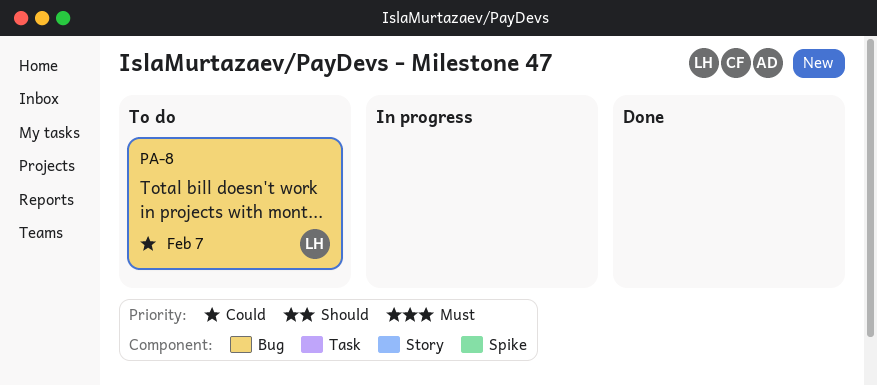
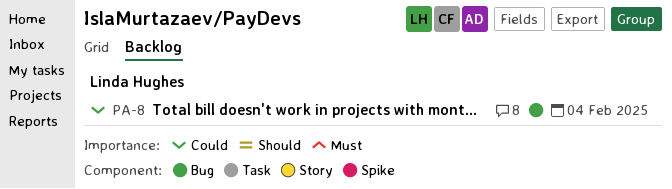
PA-8, due: Feb 7 -> Feb 4

